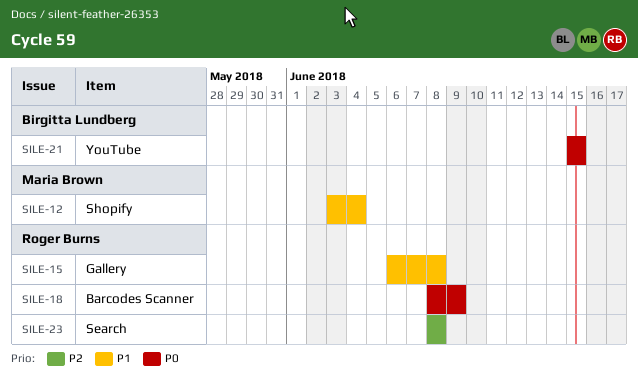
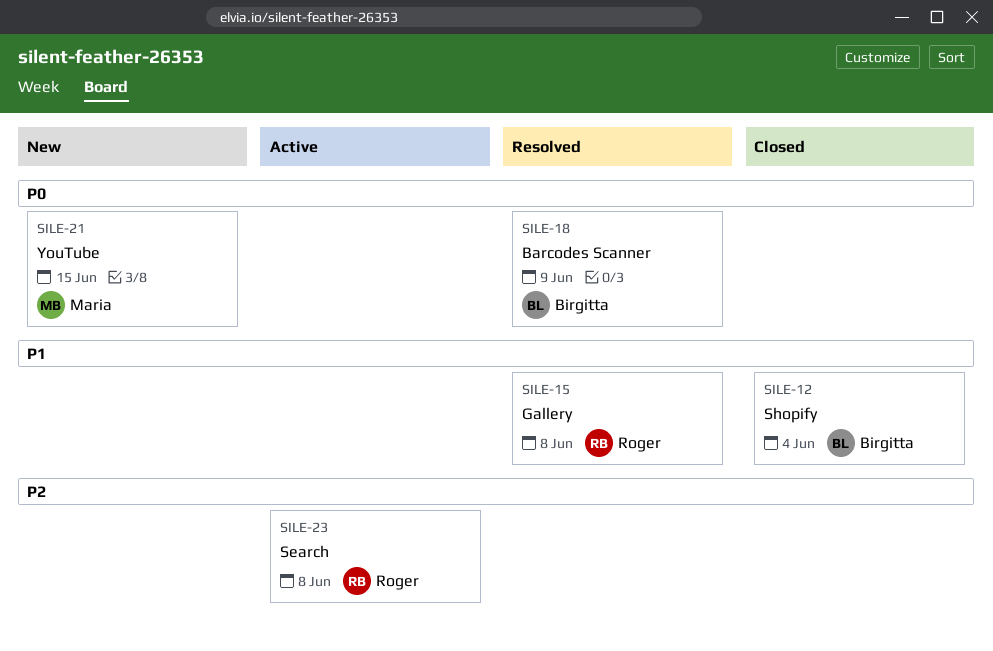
SILE-12, owner: Maria Brown -> Birgitta Lundberg
SILE-18, owner: Roger Burns -> Birgitta Lundberg
SILE-21, owner: Birgitta Lundberg -> Maria Brown

